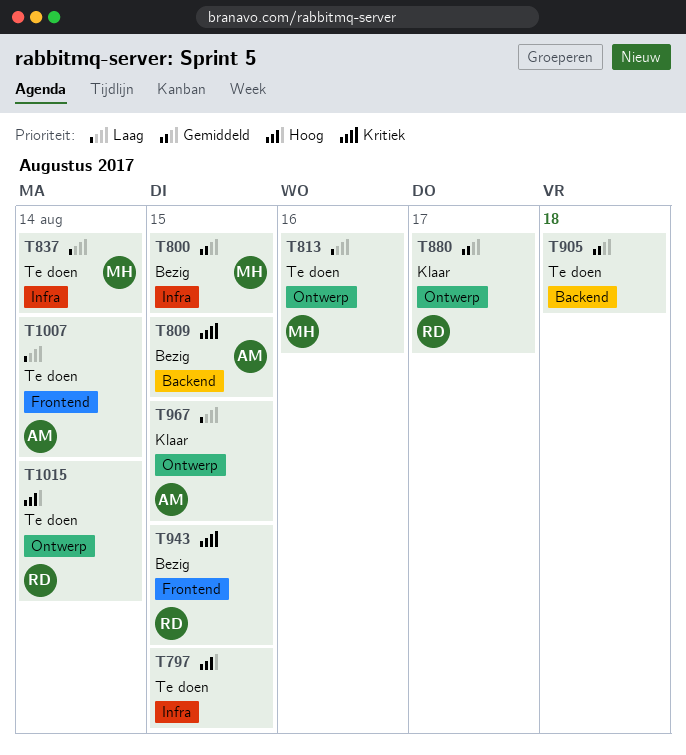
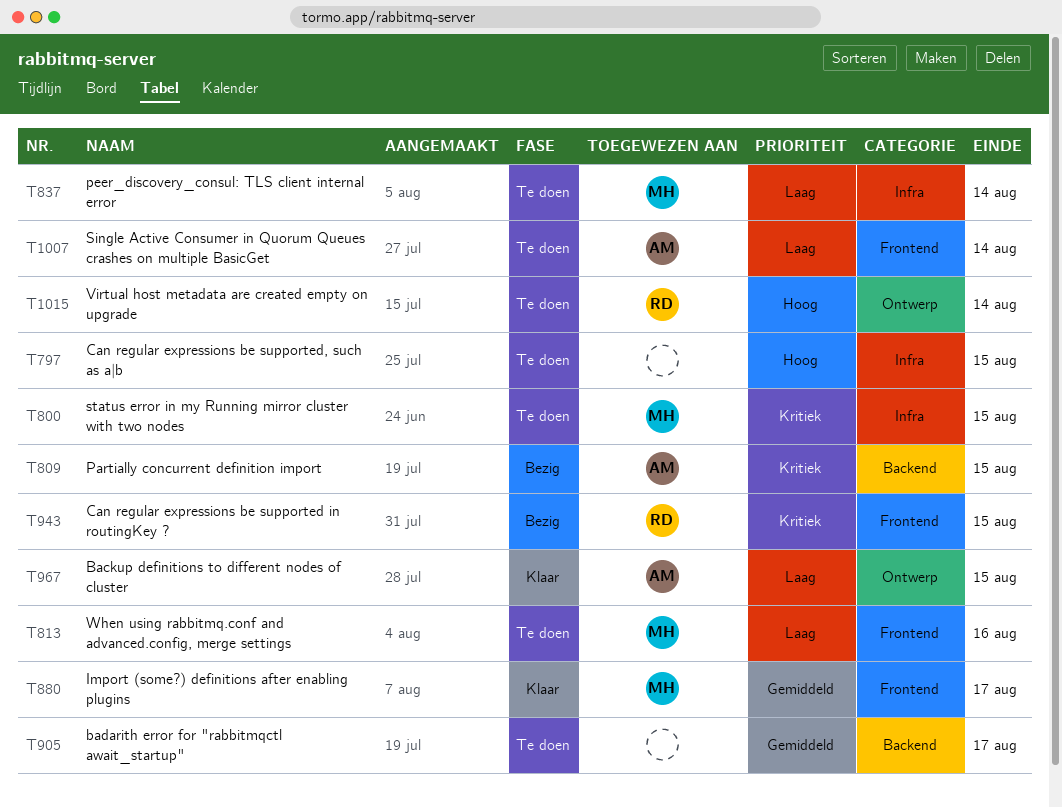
T800, status: Bezig -> Te doen
T800, priority: Gemiddeld -> Kritiek
T813, label: Ontwerp -> Frontend
T880, owner: RD -> MH
T880, label: Ontwerp -> Frontend
T905, due: Aug 18 -> Aug 17

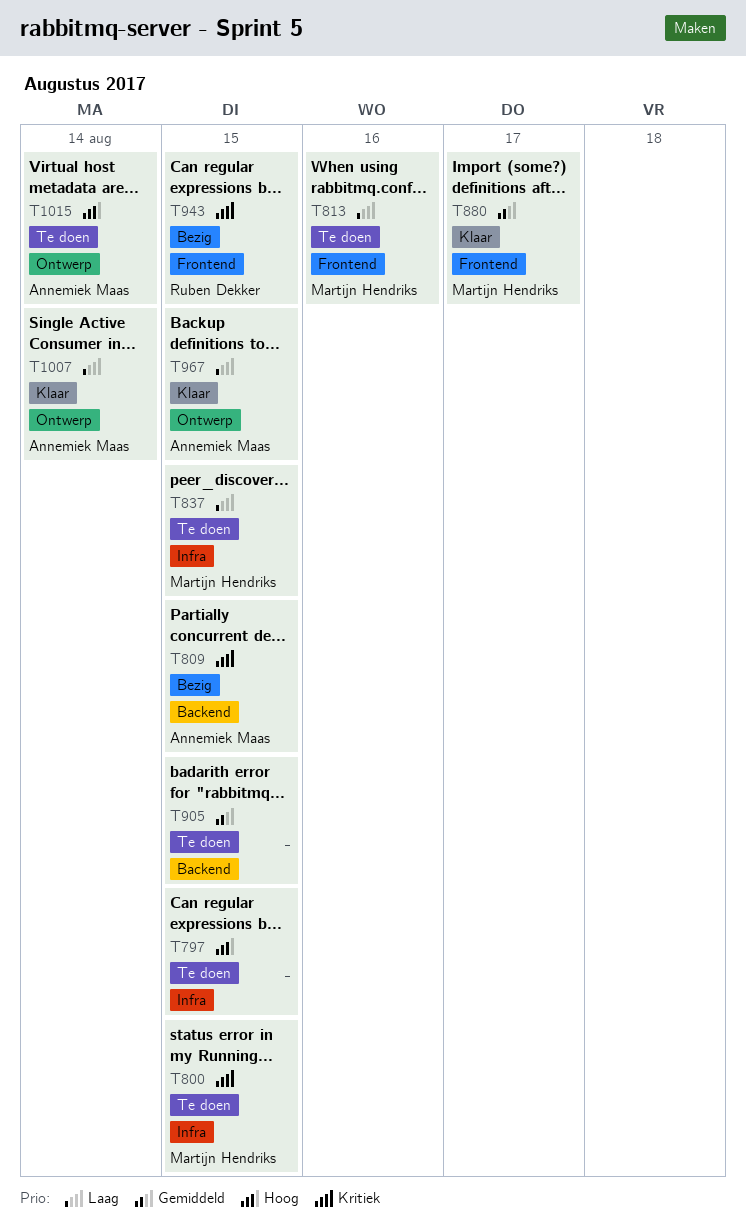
T837, due: Aug 14 -> Aug 15
T905, due: Aug 17 -> Aug 15
T1007, status: Te doen -> Klaar
T1007, label: Frontend -> Ontwerp
T1015, owner: Ruben Dekker -> Annemiek Maas

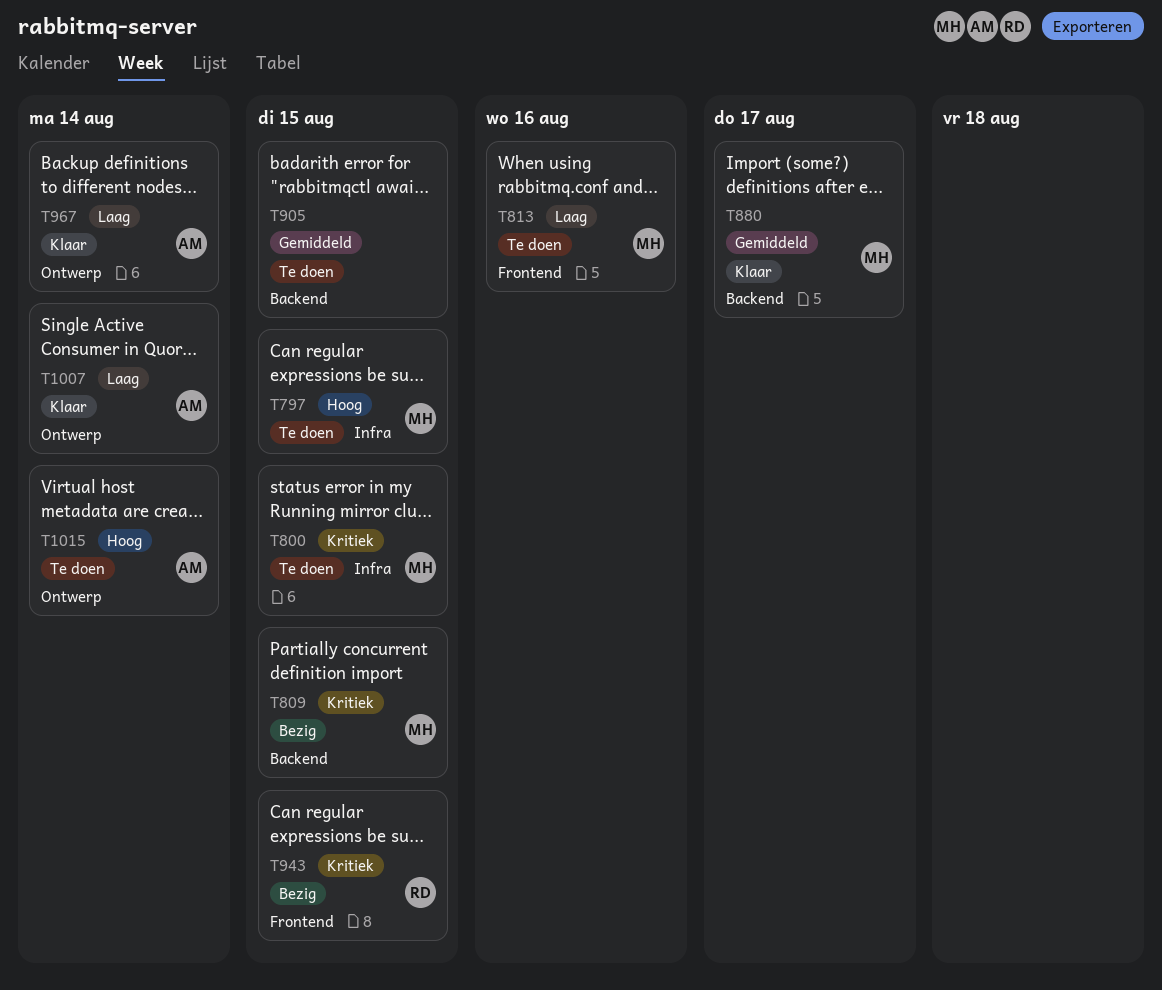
T797, owner: none -> Martijn Hendriks
T809, owner: Annemiek Maas -> Martijn Hendriks
T837: present -> none
T880, label: Frontend -> Backend
T967, due: Aug 15 -> Aug 14

